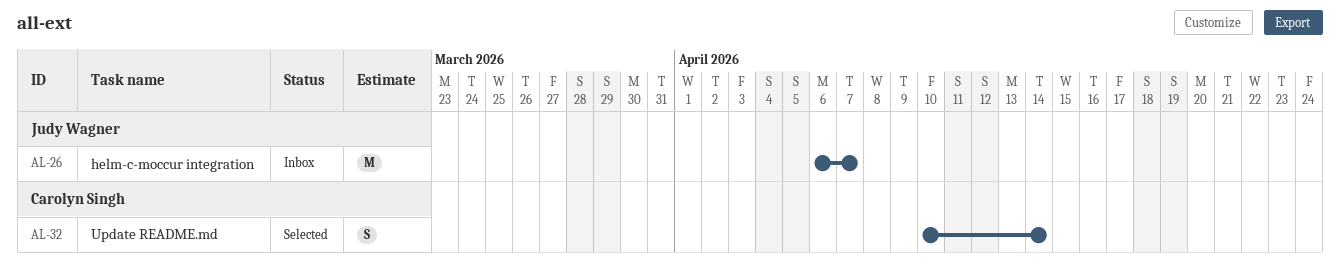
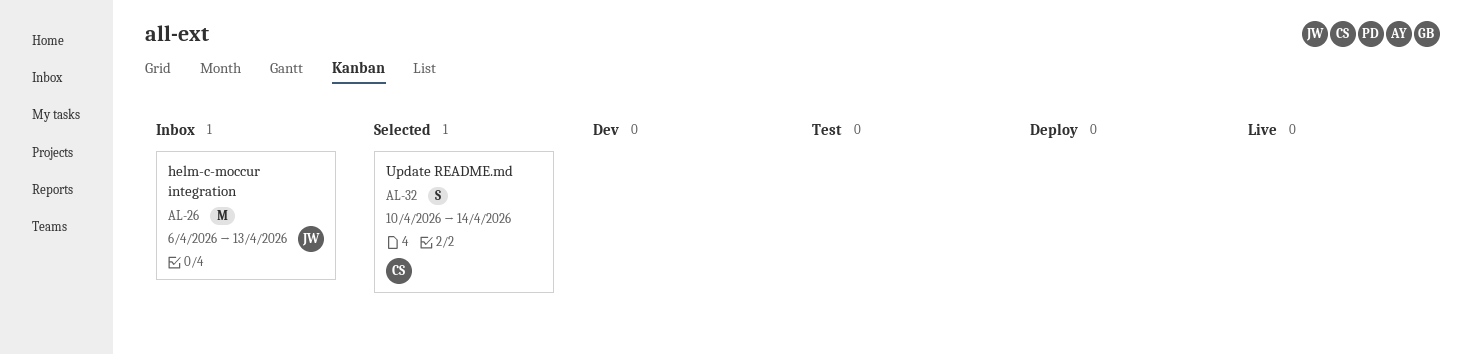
AL-26, due: Apr 7 -> Apr 13

